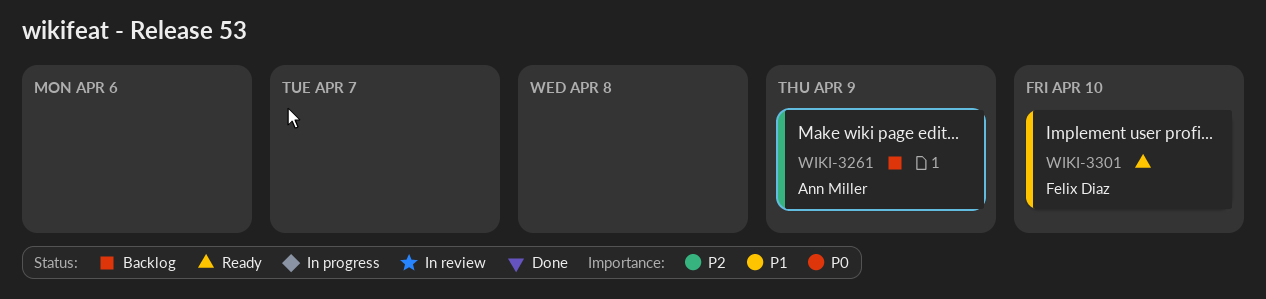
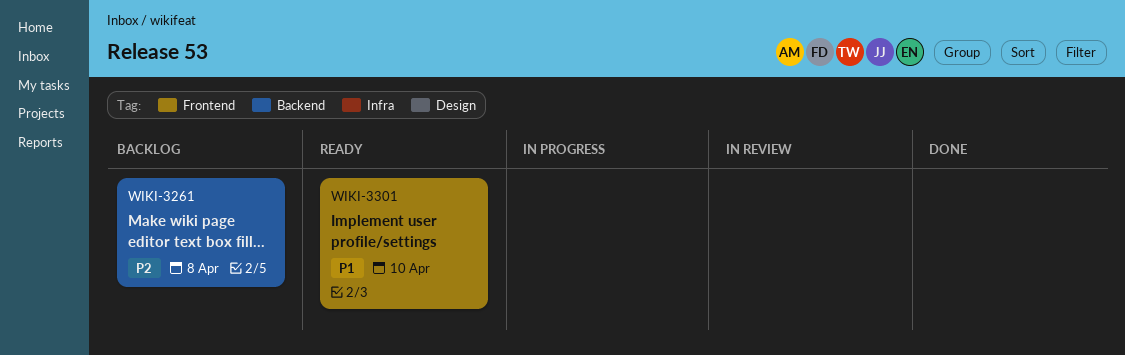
WIKI-3261, due: Apr 9 -> Apr 8

